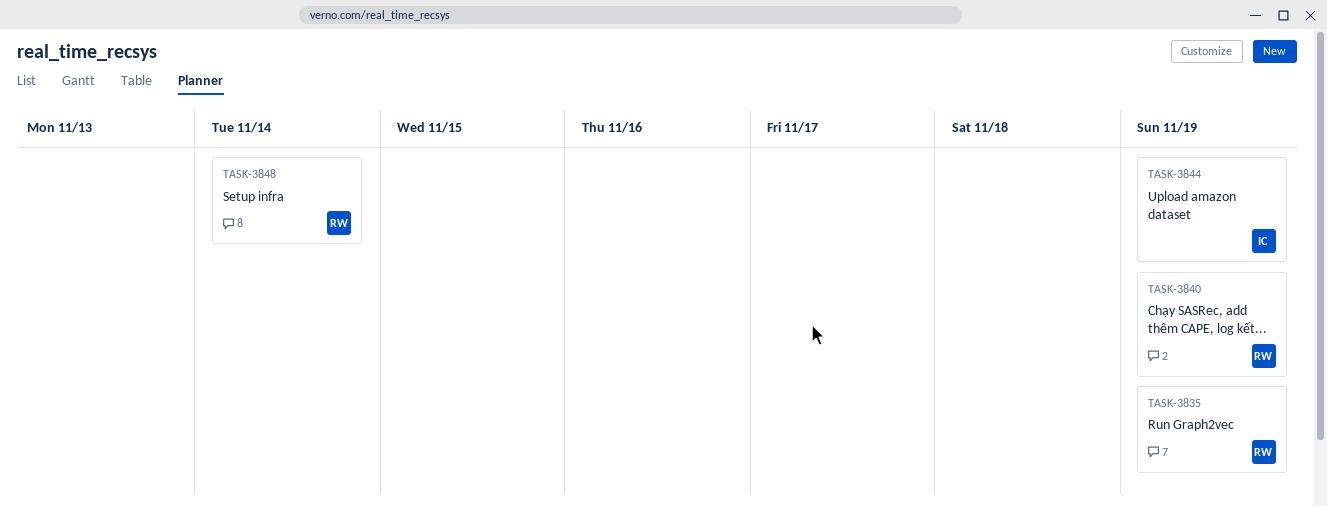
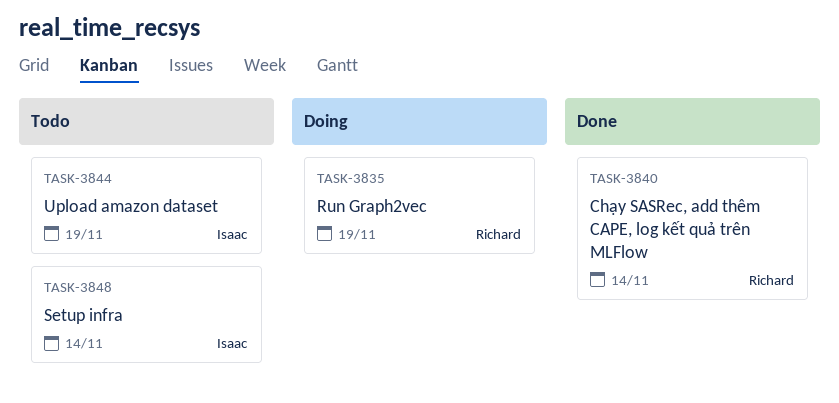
TASK-3840, due: Nov 19 -> Nov 14
TASK-3848, owner: Richard -> Isaac

